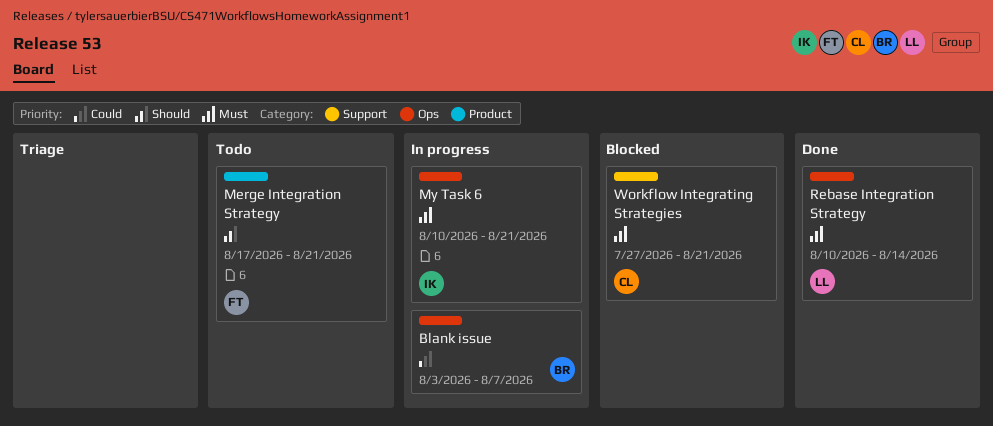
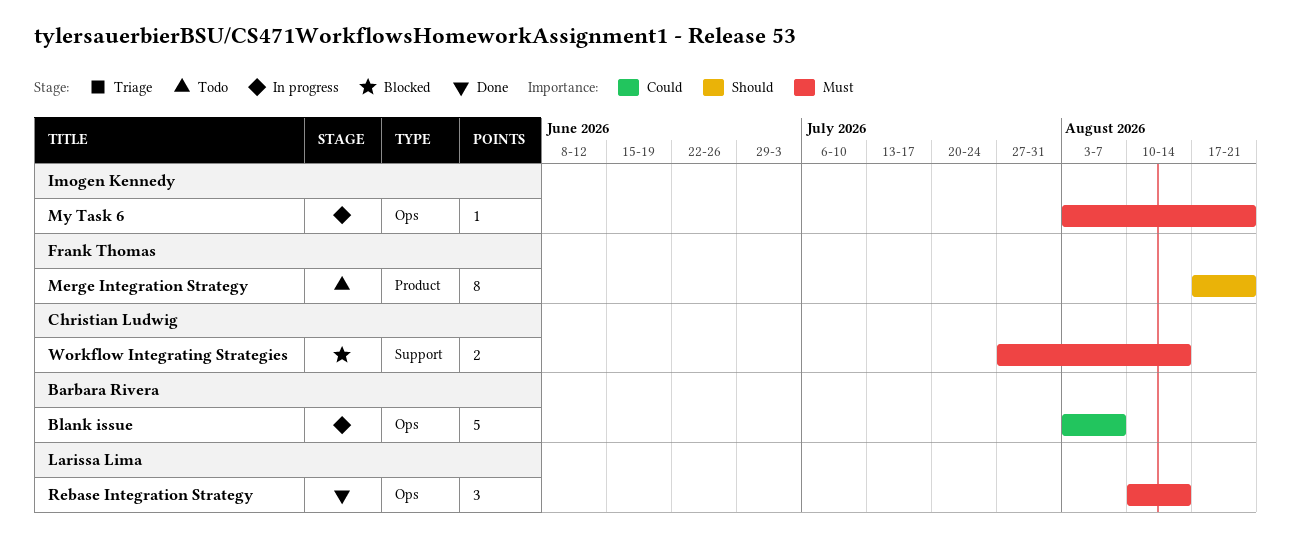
My Task 6, start: Aug 10 -> Aug 3
Workflow Integrating Strategies, due: Aug 21 -> Aug 14

